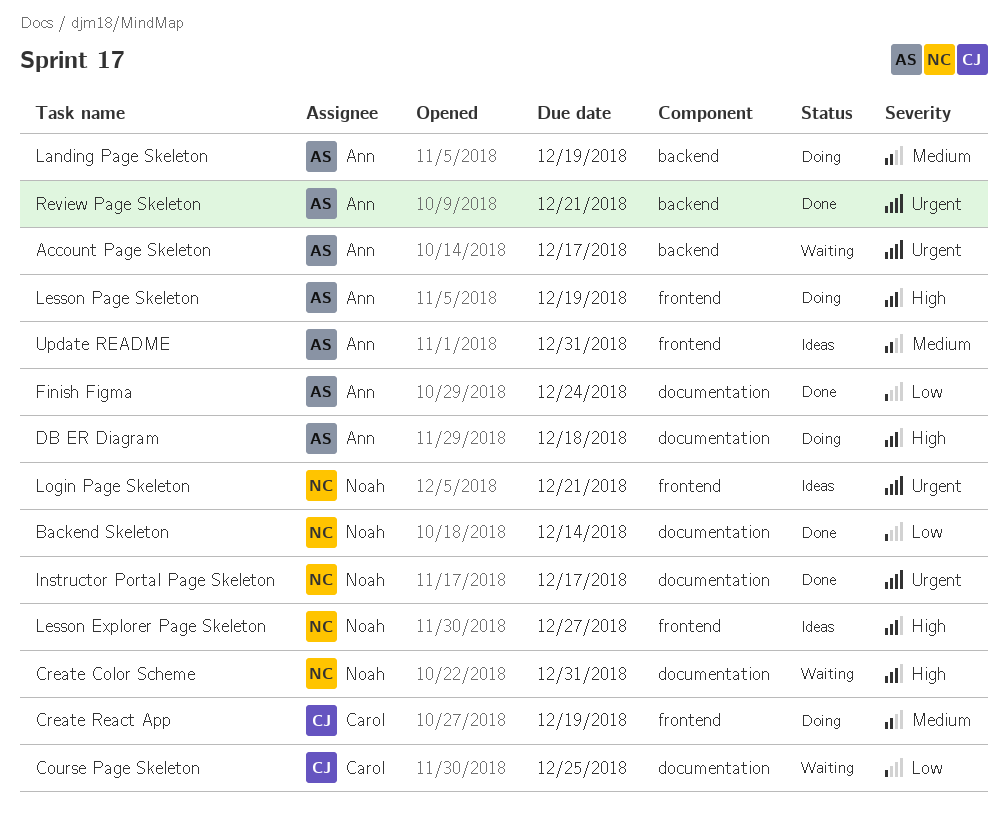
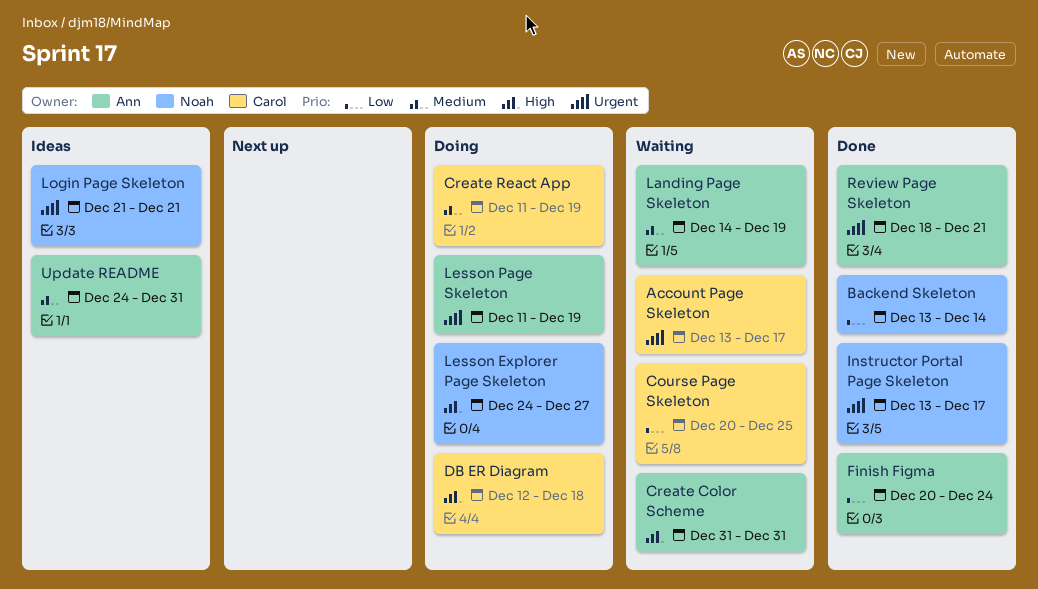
Account Page Skeleton, owner: Ann -> Carol
Create Color Scheme, owner: Noah -> Ann
DB ER Diagram, owner: Ann -> Carol
Landing Page Skeleton, status: Doing -> Waiting
Lesson Explorer Page Skeleton, status: Ideas -> Doing
Lesson Page Skeleton, priority: High -> Urgent

